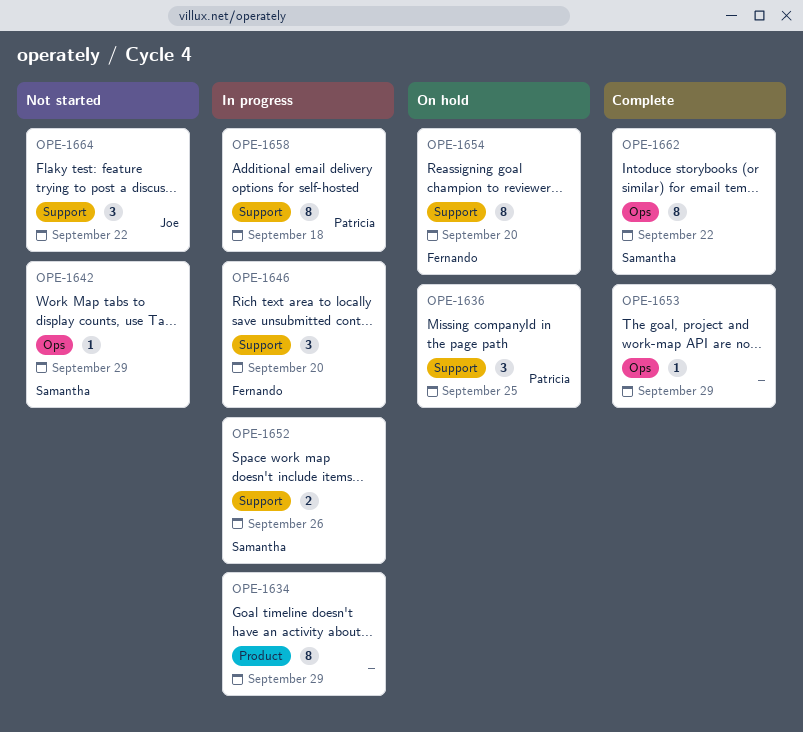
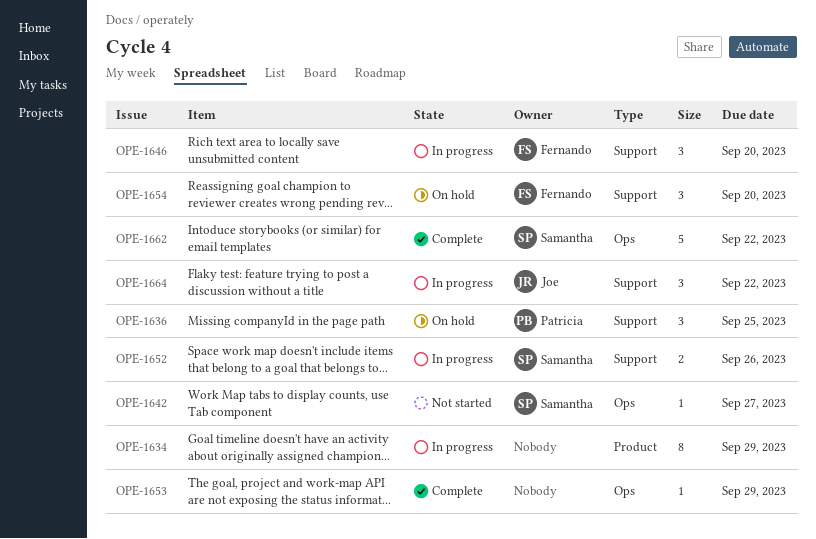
OPE-1642, due: Sep 29 -> Sep 27
OPE-1654, estimate: 8 -> 3
OPE-1658: present -> none
OPE-1662, estimate: 8 -> 5
OPE-1664, status: Not started -> In progress

